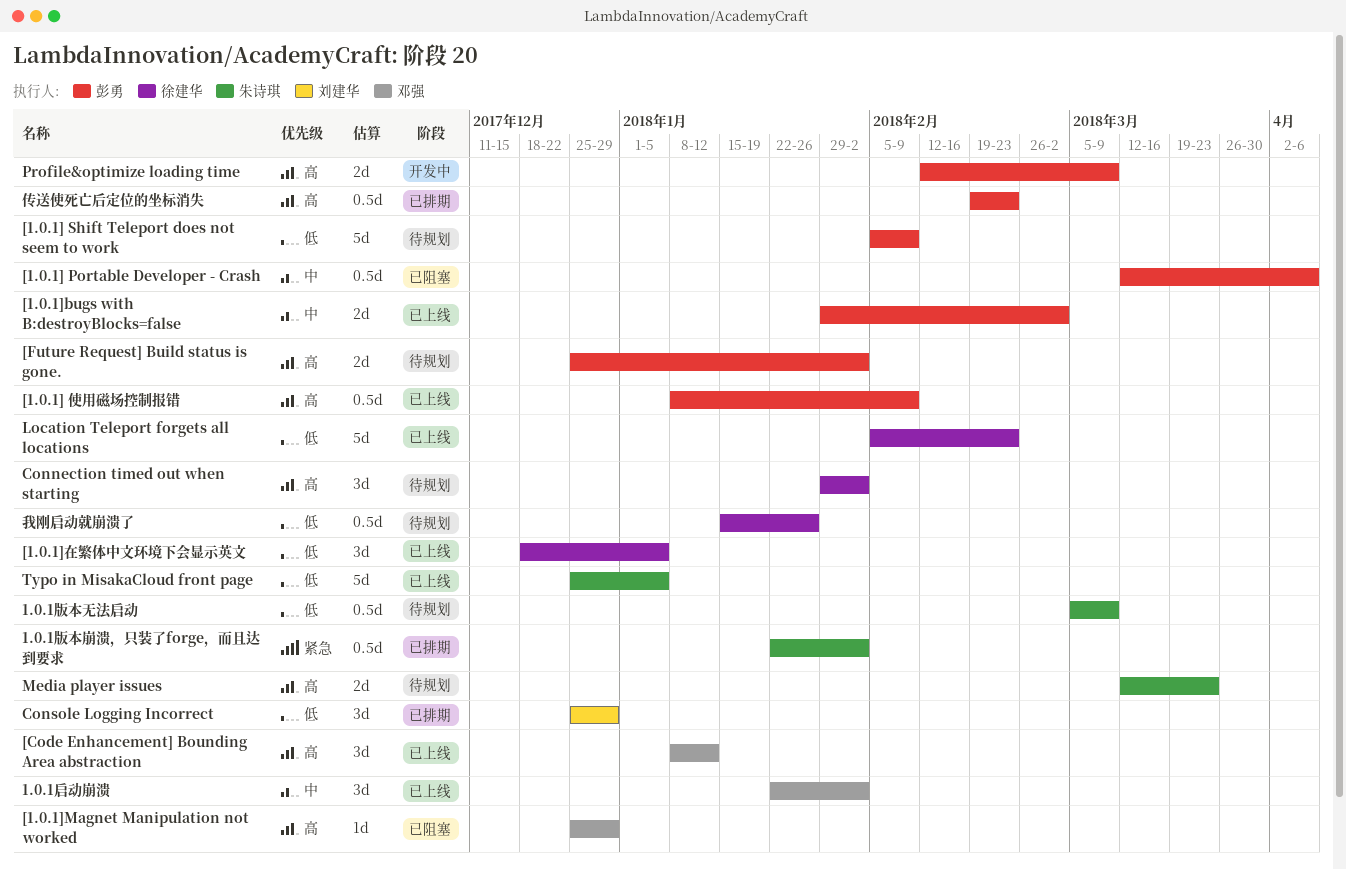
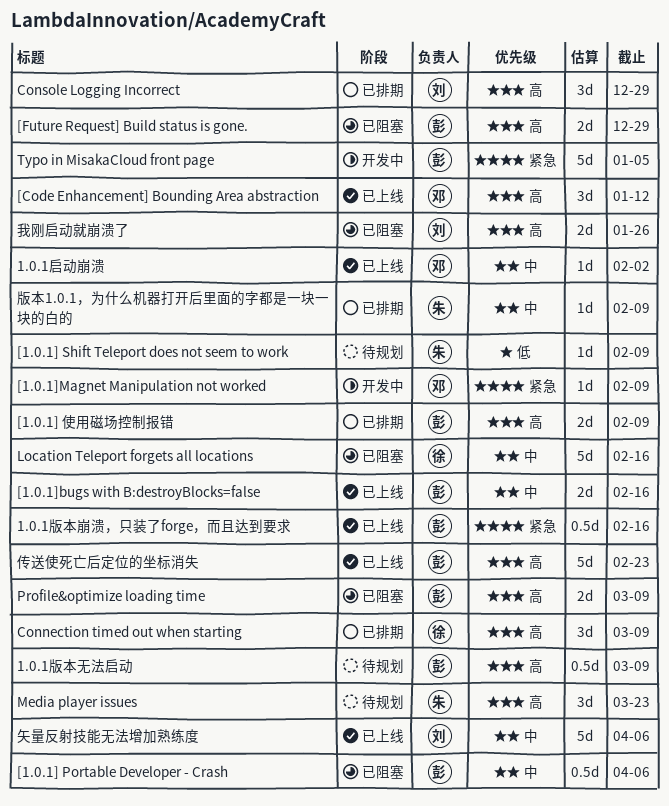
1.0.1启动崩溃, estimate: 3d -> 1d
1.0.1版本崩溃，只装了forge，而且达到要求, status: 已排期 -> 已上线
1.0.1版本崩溃，只装了forge，而且达到要求, owner: 朱诗琪 -> 彭勇
1.0.1版本崩溃，只装了forge，而且达到要求, due: Feb 2 -> Feb 16
1.0.1版本无法启动, owner: 朱诗琪 -> 彭勇
1.0.1版本无法启动, priority: 低 -> 高
[1.0.1] Shift Teleport does not seem to work, owner: 彭勇 -> 朱诗琪
[1.0.1] Shift Teleport does not seem to work, estimate: 5d -> 1d
[1.0.1] 使用磁场控制报错, status: 已上线 -> 已排期
[1.0.1] 使用磁场控制报错, estimate: 0.5d -> 2d
[1.0.1]bugs with B:destroyBlocks=false, due: Mar 2 -> Feb 16
[1.0.1]Magnet Manipulation not worked, status: 已阻塞 -> 开发中
[1.0.1]Magnet Manipulation not worked, priority: 高 -> 紧急
[1.0.1]Magnet Manipulation not worked, due: Dec 29 -> Feb 9
[1.0.1]在繁体中文环境下会显示英文: present -> none
[Future Request] Build status is gone., status: 待规划 -> 已阻塞
[Future Request] Build status is gone., due: Feb 2 -> Dec 29
Connection timed out when starting, status: 待规划 -> 已排期
Connection timed out when starting, due: Feb 2 -> Mar 9
Console Logging Incorrect, priority: 低 -> 高
Location Teleport forgets all locations, status: 已上线 -> 已阻塞
Location Teleport forgets all locations, priority: 低 -> 中
Location Teleport forgets all locations, due: Feb 23 -> Feb 16
Media player issues, estimate: 2d -> 3d
Profile&optimize loading time, status: 开发中 -> 已阻塞
Typo in MisakaCloud front page, status: 已上线 -> 开发中
Typo in MisakaCloud front page, owner: 朱诗琪 -> 彭勇
Typo in MisakaCloud front page, priority: 低 -> 紧急
传送使死亡后定位的坐标消失, status: 已排期 -> 已上线
传送使死亡后定位的坐标消失, estimate: 0.5d -> 5d
我刚启动就崩溃了, status: 待规划 -> 已阻塞
我刚启动就崩溃了, owner: 徐建华 -> 刘建华
我刚启动就崩溃了, priority: 低 -> 高
我刚启动就崩溃了, estimate: 0.5d -> 2d
版本1.0.1，为什么机器打开后里面的字都是一块一块的白的: none -> present
矢量反射技能无法增加熟练度: none -> present

